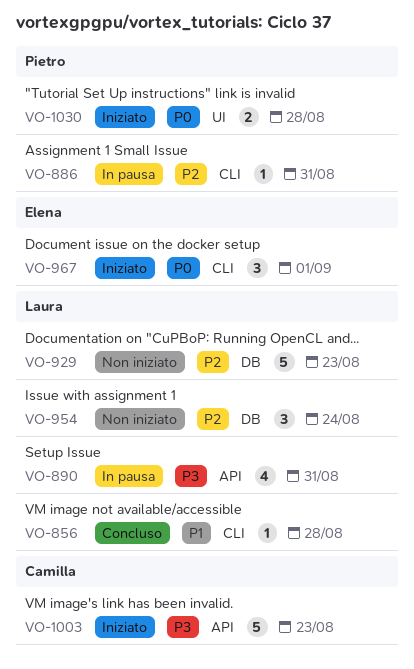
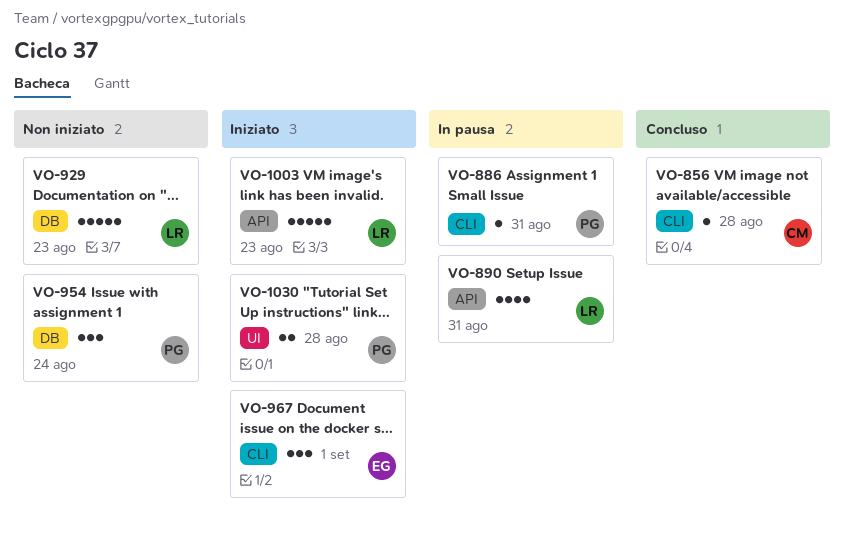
VO-856, owner: Laura -> Camilla
VO-954, owner: Laura -> Pietro
VO-1003, owner: Camilla -> Laura

